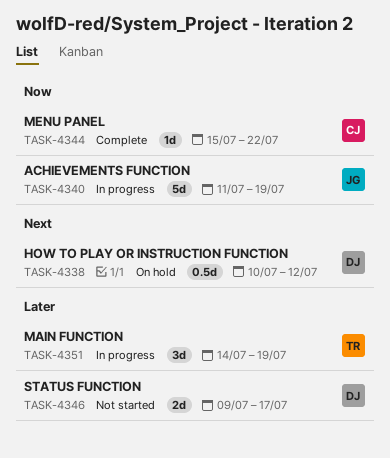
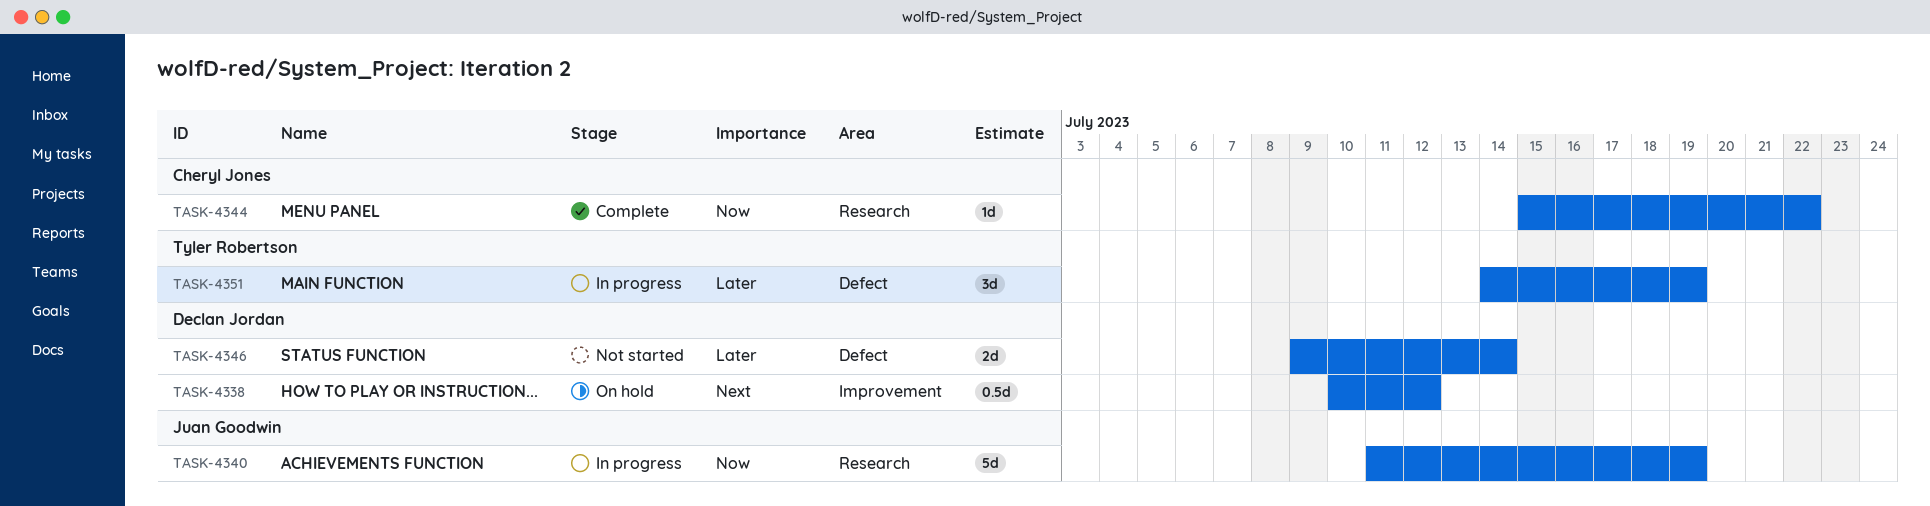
TASK-4346, due: Jul 17 -> Jul 14

